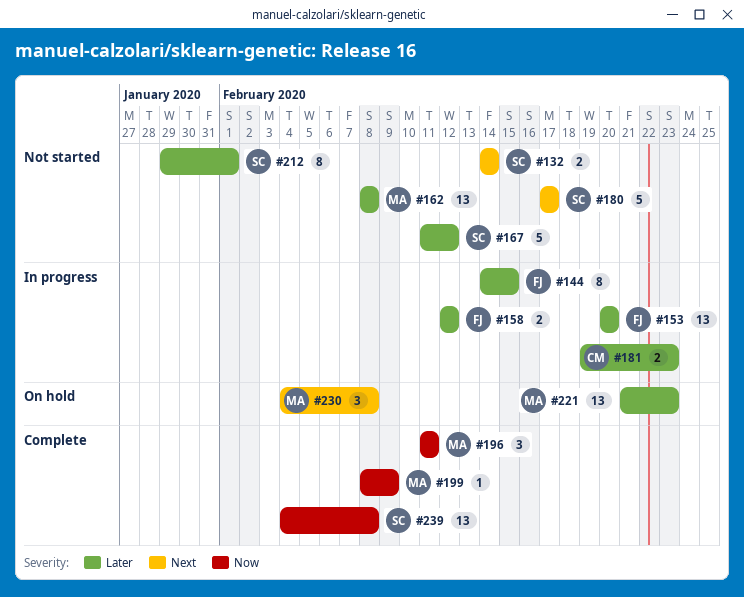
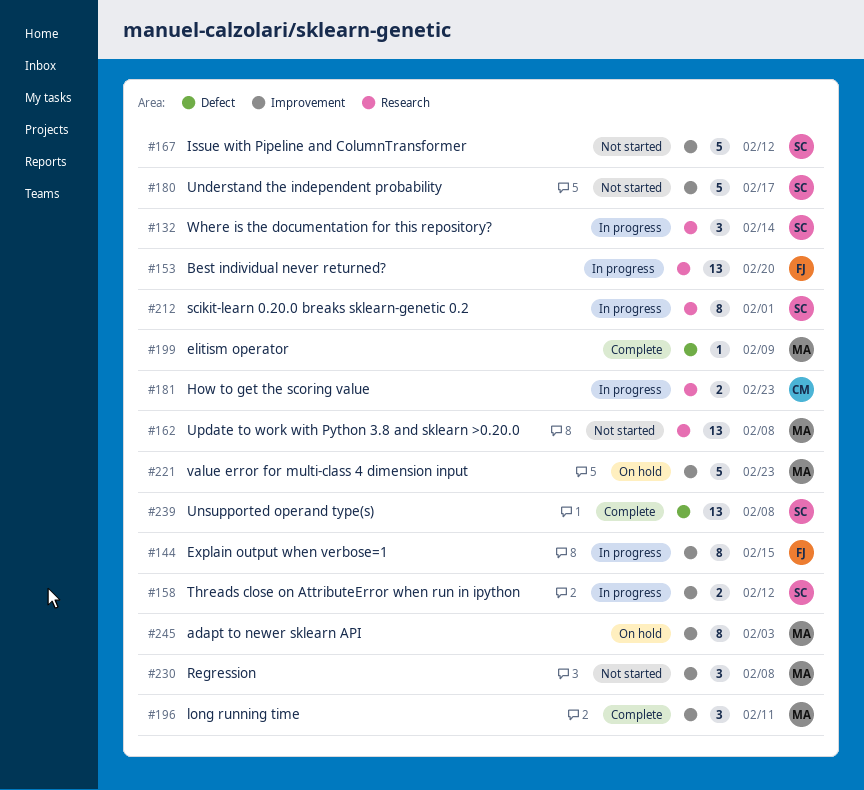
#132, status: Not started -> In progress
#132, estimate: 2 -> 3
#158, owner: FJ -> SC
#212, status: Not started -> In progress
#221, estimate: 13 -> 5
#230, status: On hold -> Not started
#245: none -> present

